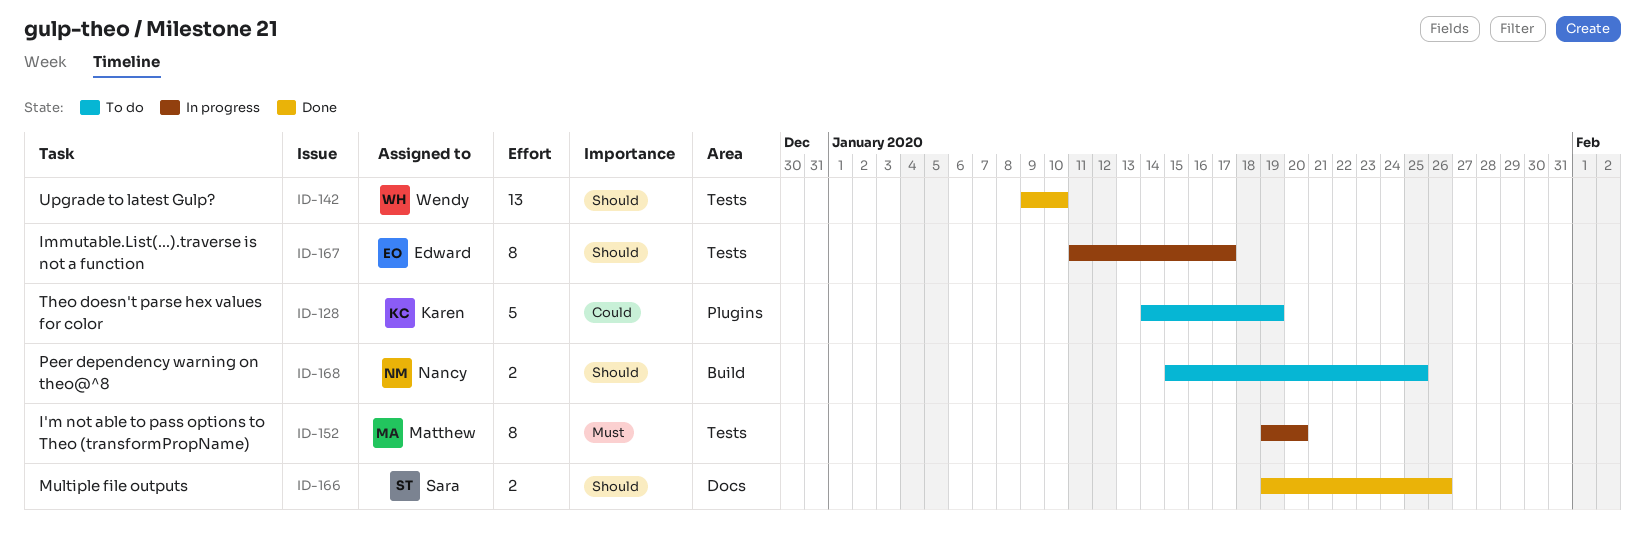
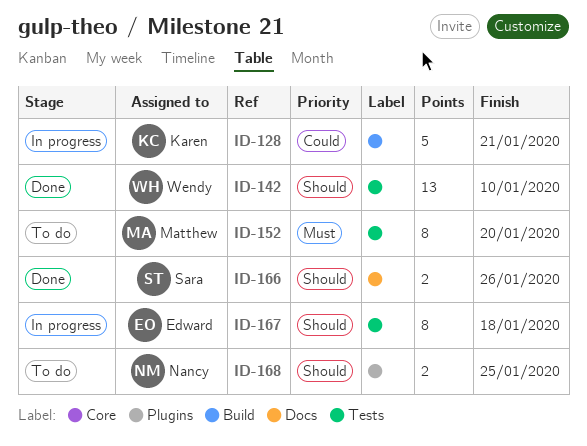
ID-128, status: To do -> In progress
ID-128, label: Plugins -> Build
ID-128, due: Jan 19 -> Jan 21
ID-152, status: In progress -> To do
ID-167, due: Jan 17 -> Jan 18
ID-168, label: Build -> Plugins

